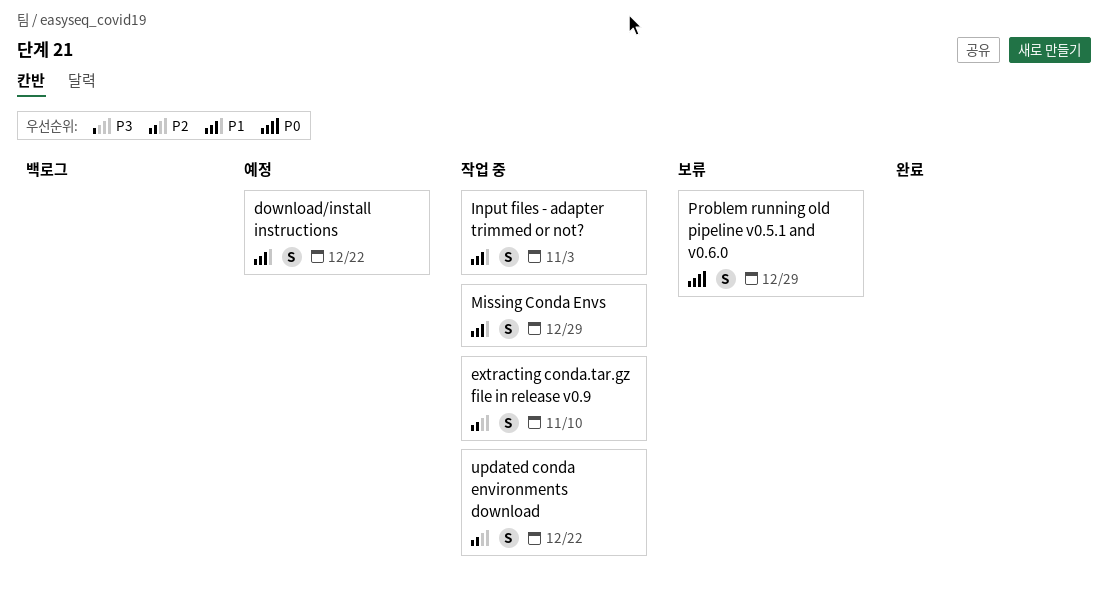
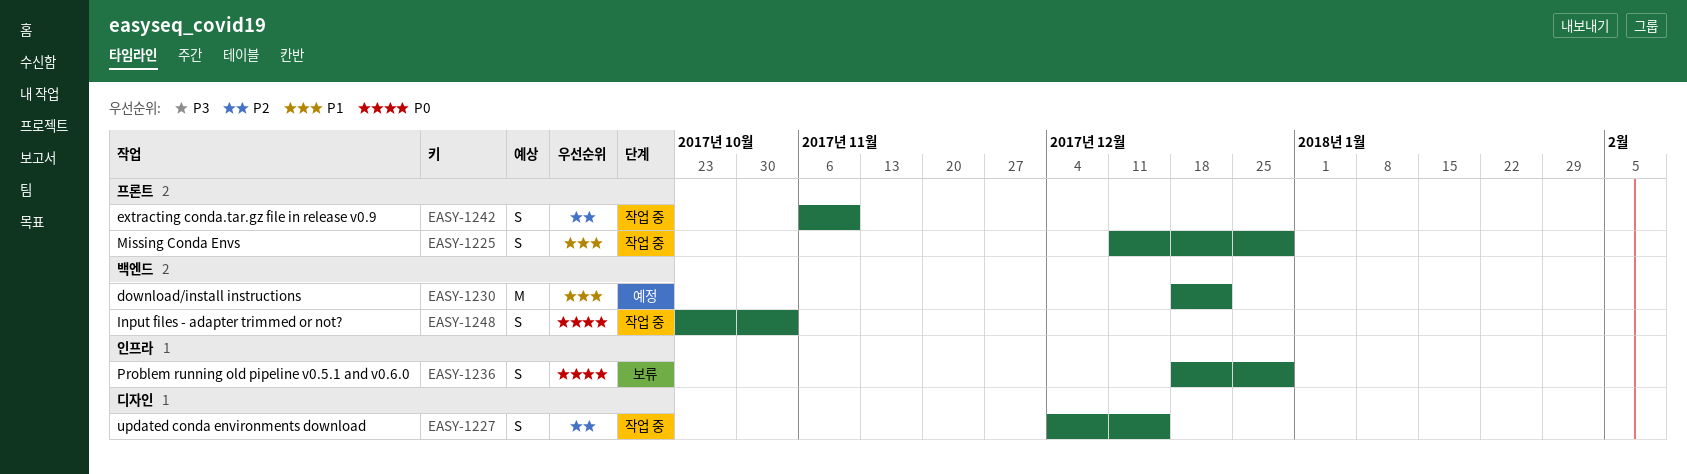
download/install instructions, estimate: S -> M
Input files - adapter trimmed or not?, priority: P1 -> P0
updated conda environments download, due: Dec 22 -> Dec 15

